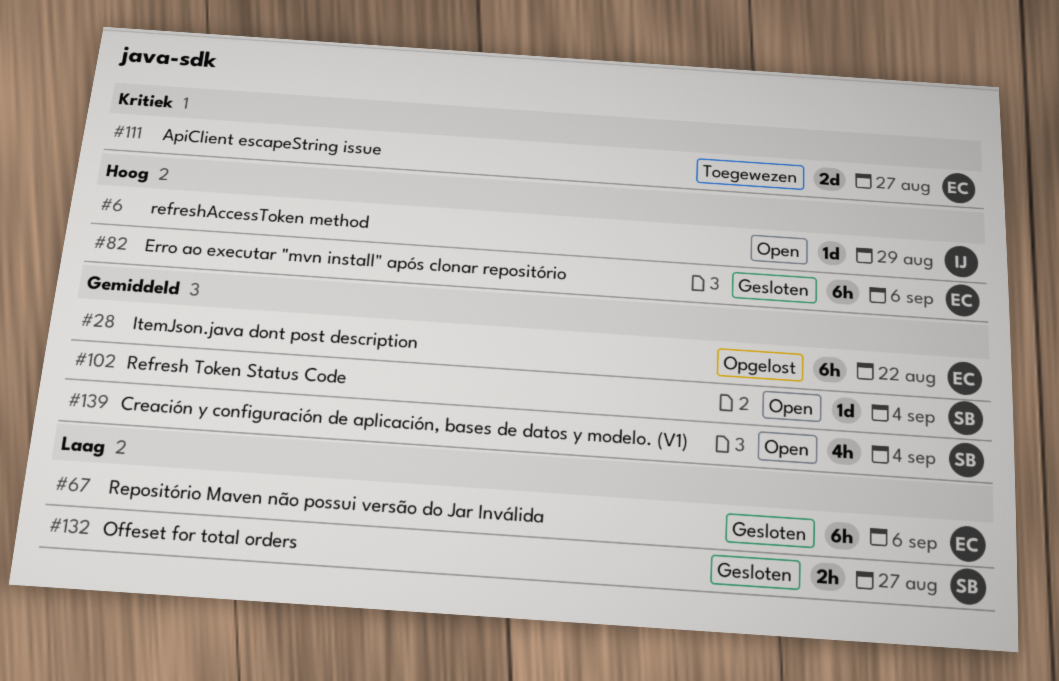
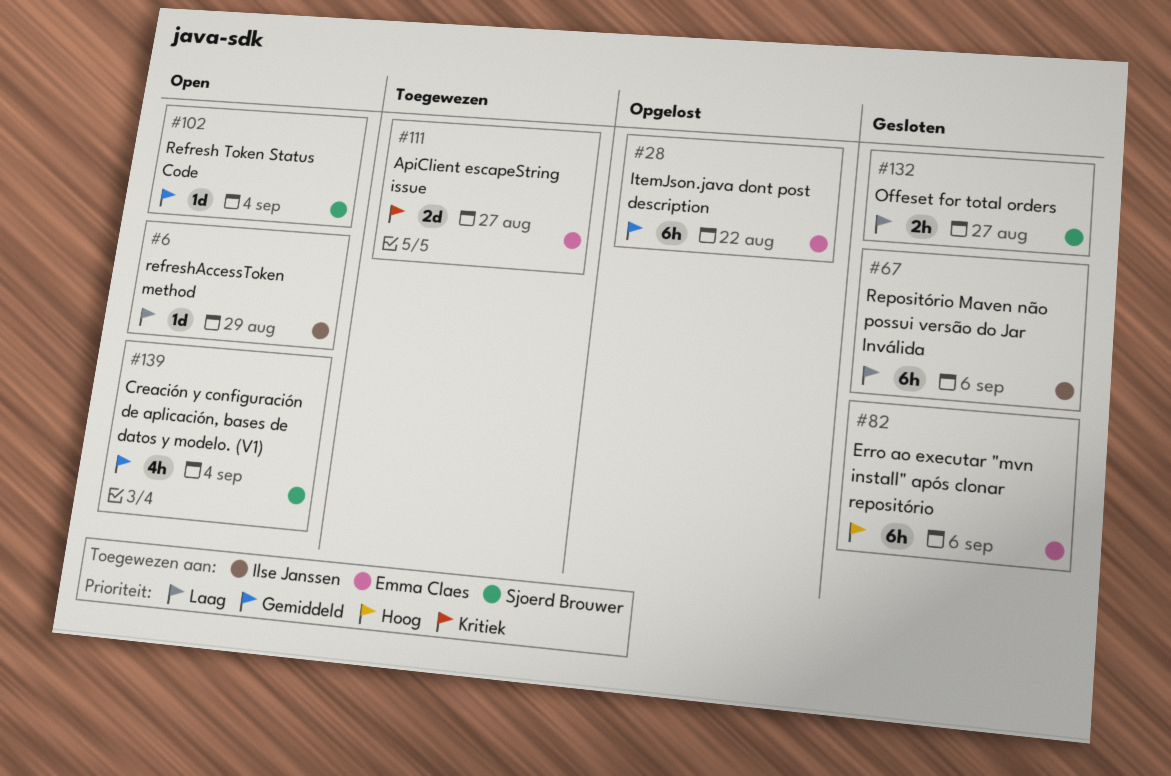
#6, priority: Hoog -> Laag
#67, owner: Emma Claes -> Ilse Janssen

